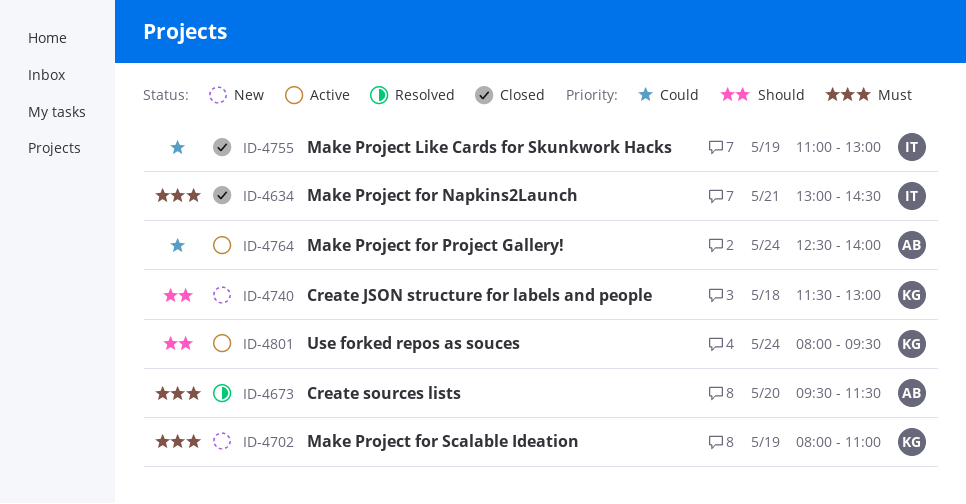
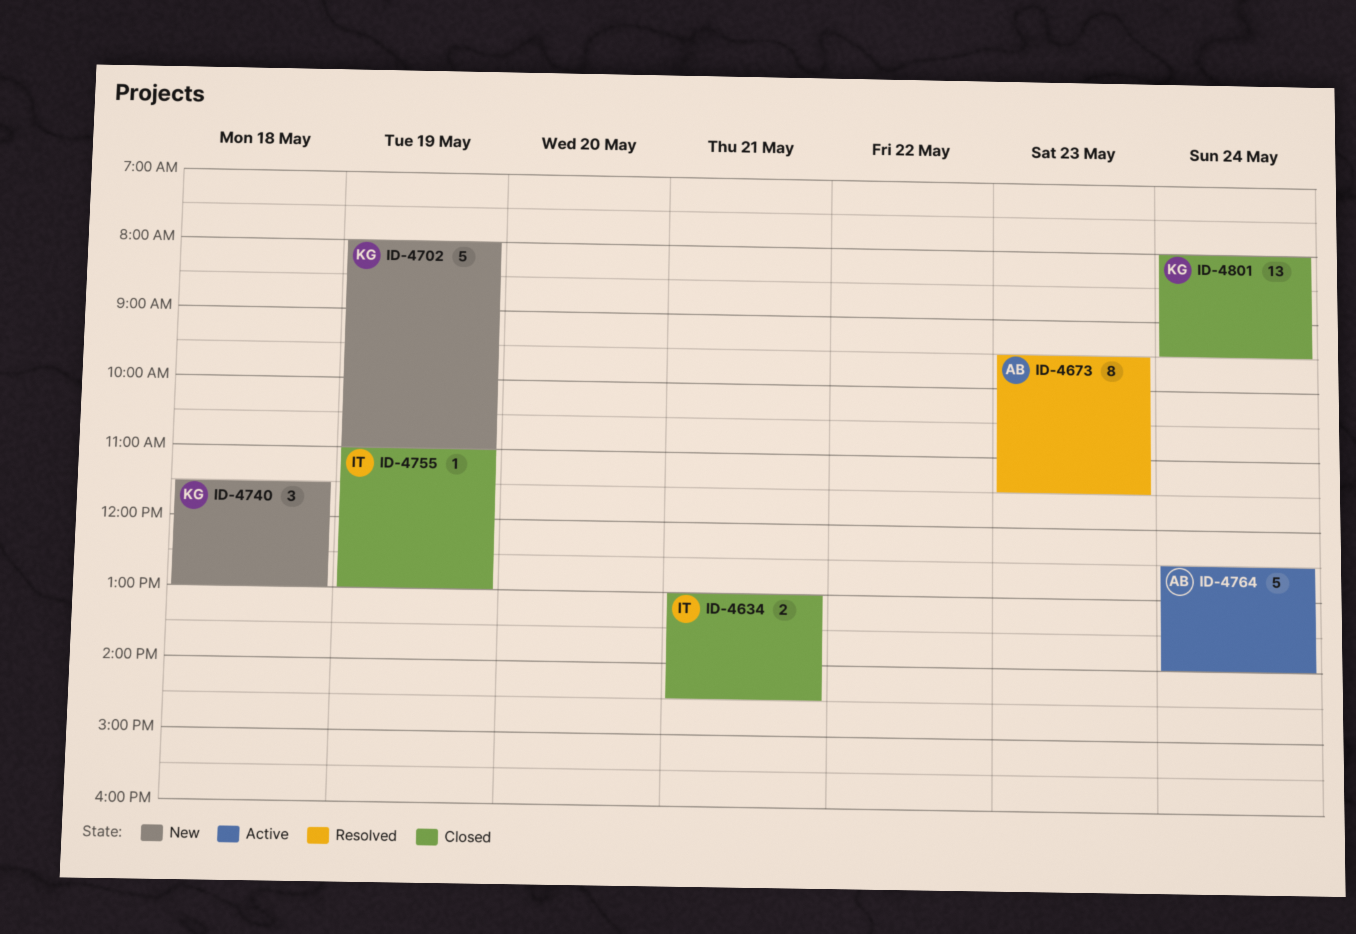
ID-4673, day: May 20 -> May 23
ID-4801, status: Active -> Closed

